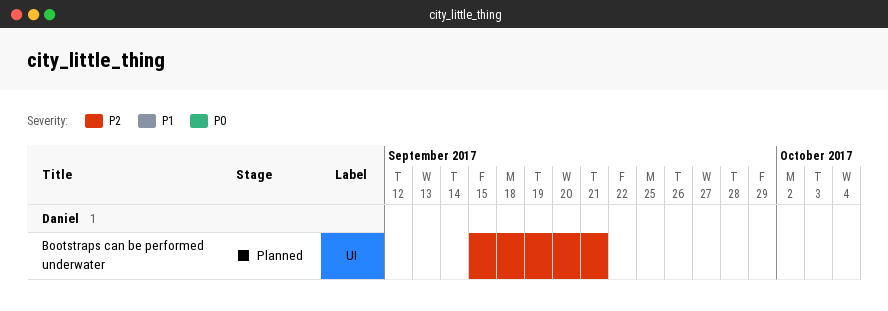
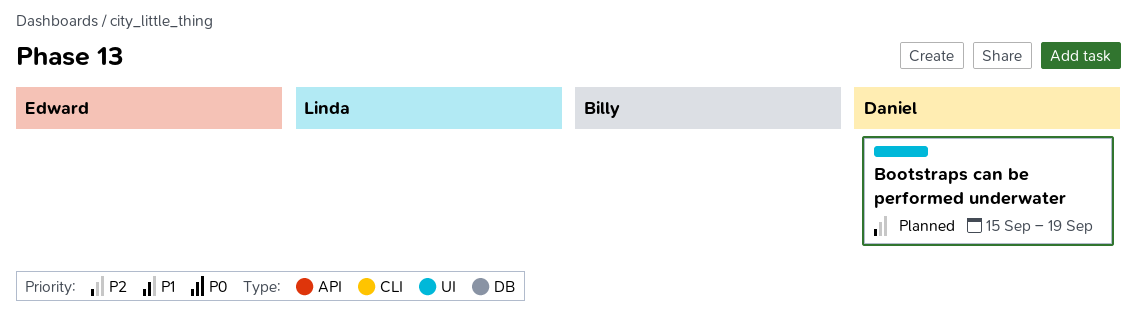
Bootstraps can be performed underwater, due: Sep 21 -> Sep 19

